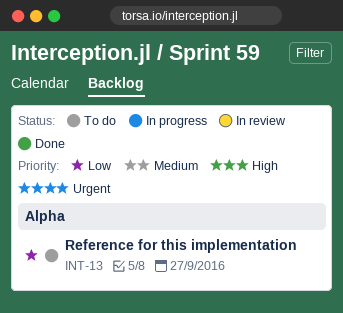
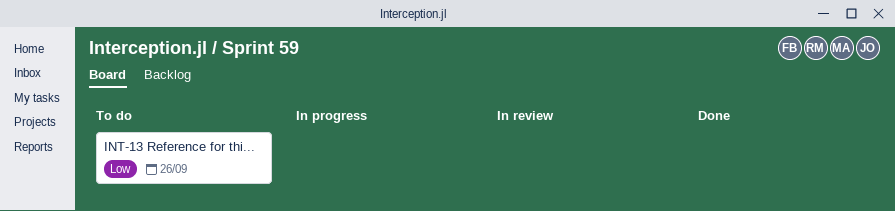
INT-13, due: Sep 27 -> Sep 26

